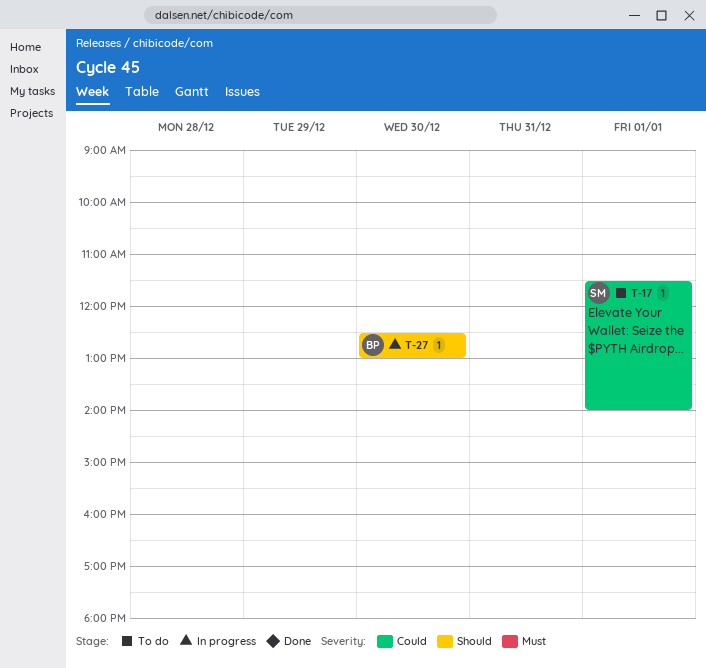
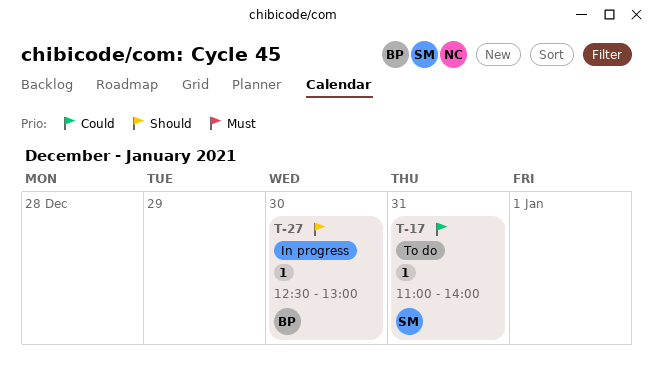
T-17, day: Jan 1 -> Dec 31
T-17, begins: 11:30 -> 11:00

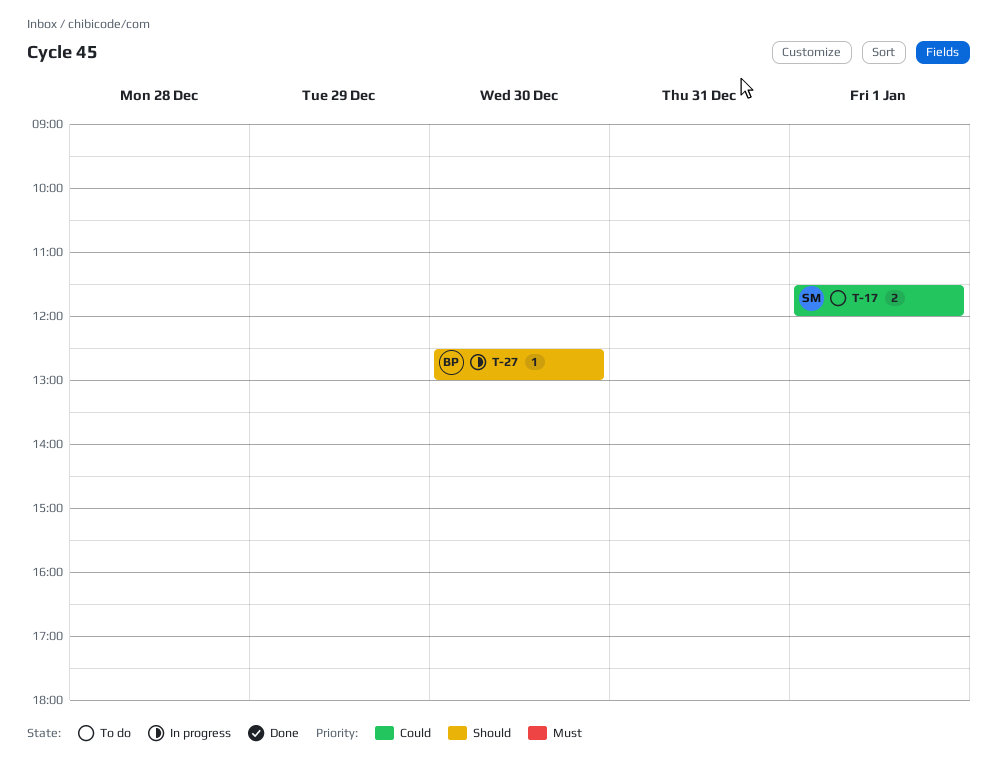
T-17, estimate: 1 -> 2
T-17, day: Dec 31 -> Jan 1
T-17, begins: 11:00 -> 11:30
T-17, ends: 14:00 -> 12:00

